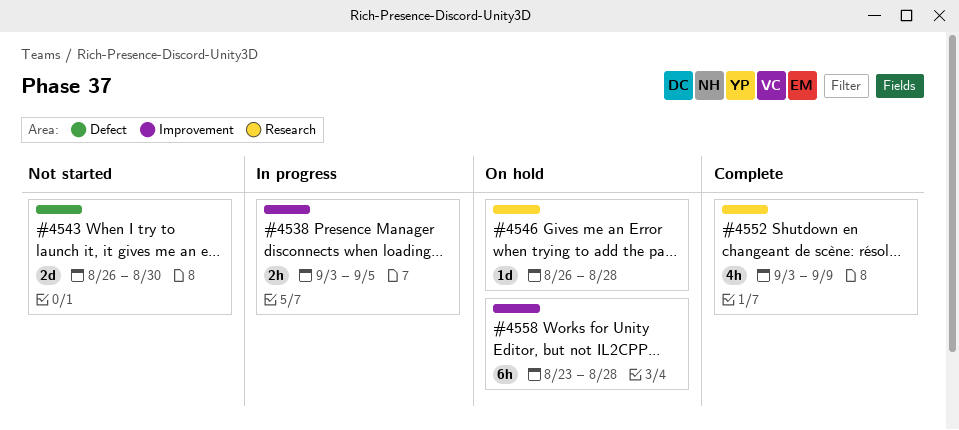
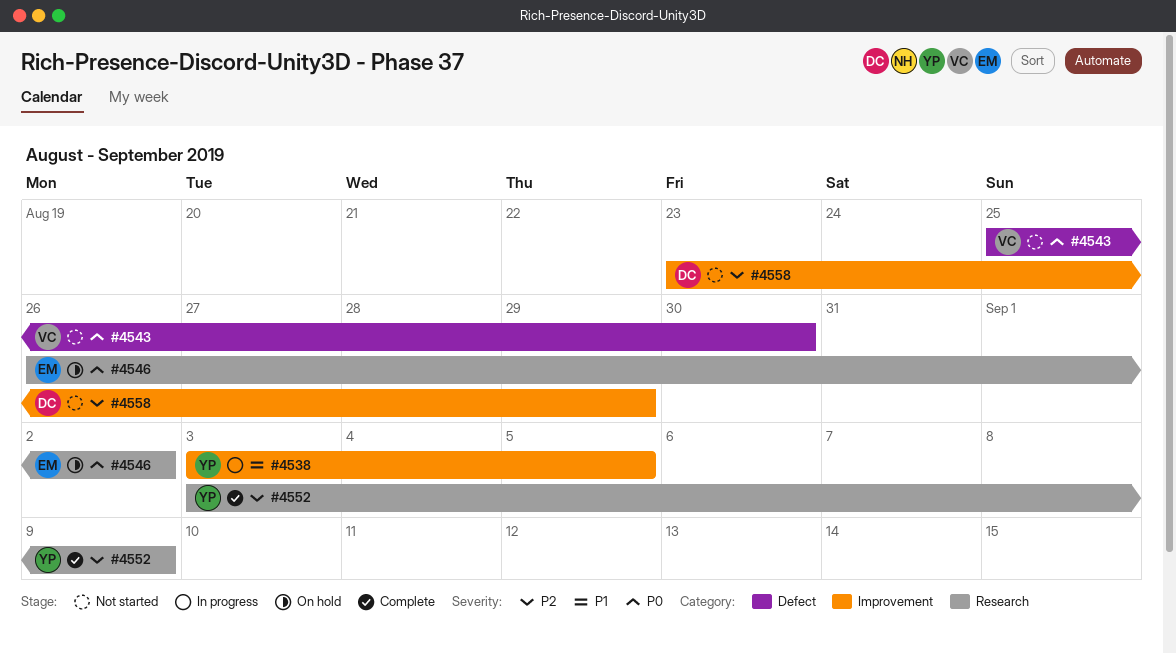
#4543, start: Aug 26 -> Aug 25
#4546, due: Aug 28 -> Sep 2
#4558, status: On hold -> Not started
#4558, due: Aug 28 -> Aug 29

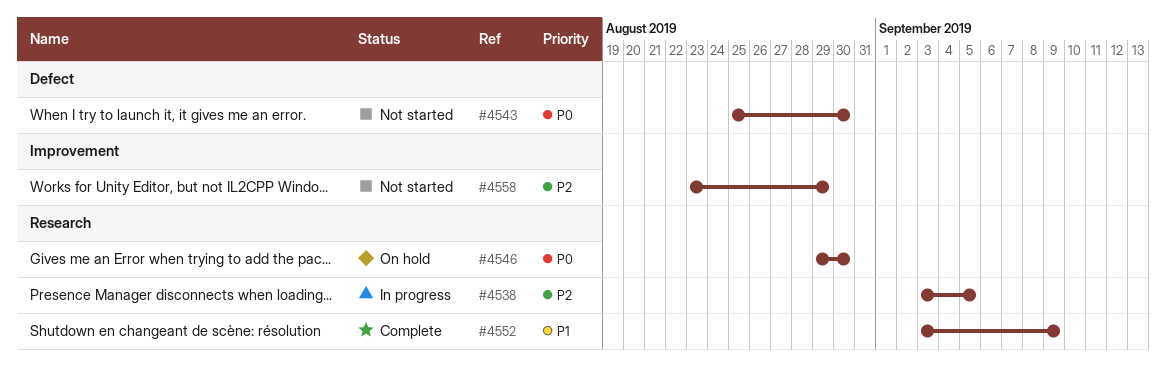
#4538, priority: P1 -> P2
#4538, label: Improvement -> Research
#4546, start: Aug 26 -> Aug 29
#4546, due: Sep 2 -> Aug 30
#4552, priority: P2 -> P1

